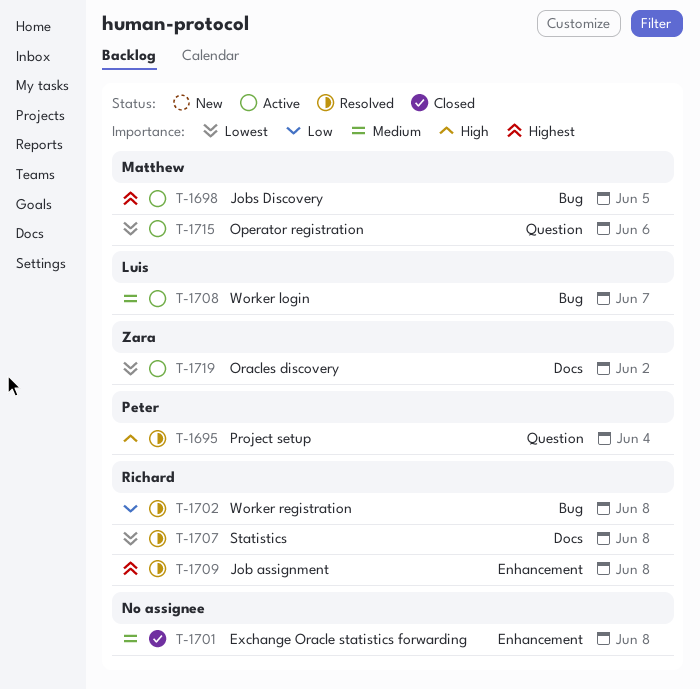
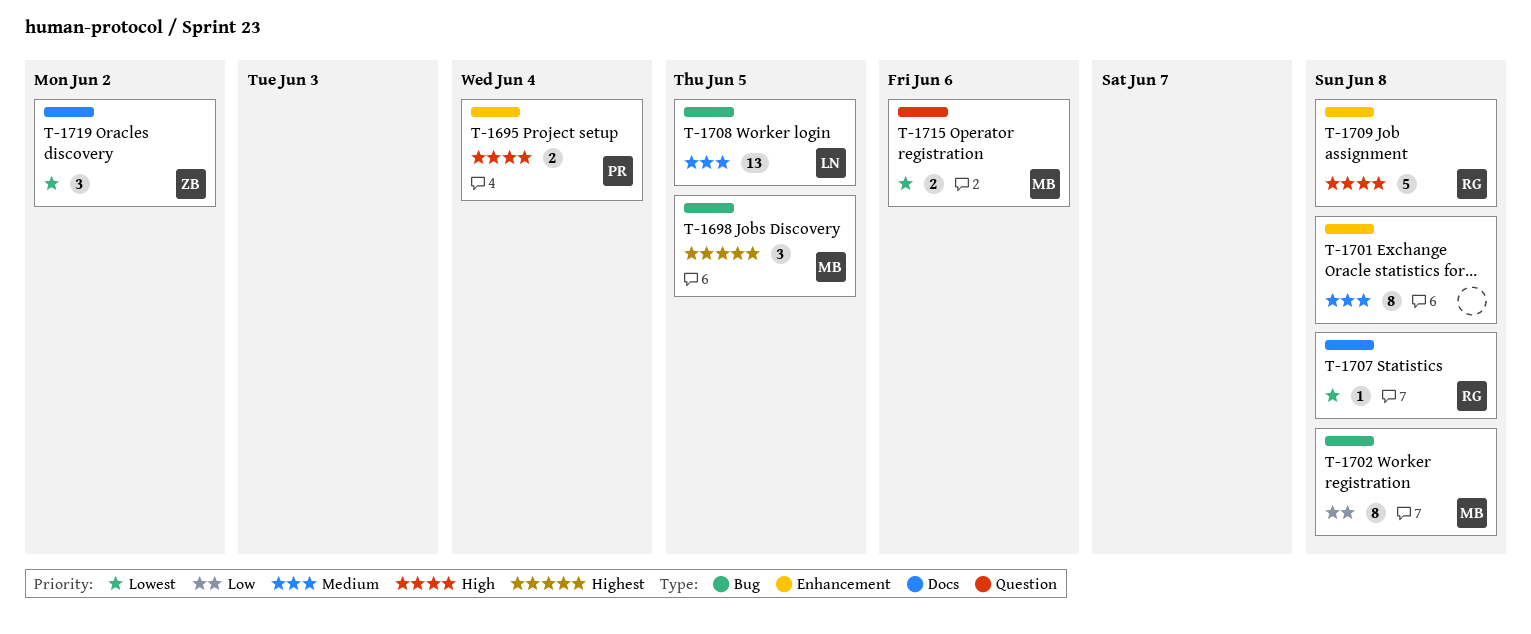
T-1695, label: Question -> Enhancement
T-1702, owner: Richard -> Matthew
T-1708, due: Jun 7 -> Jun 5
T-1709, priority: Highest -> High

